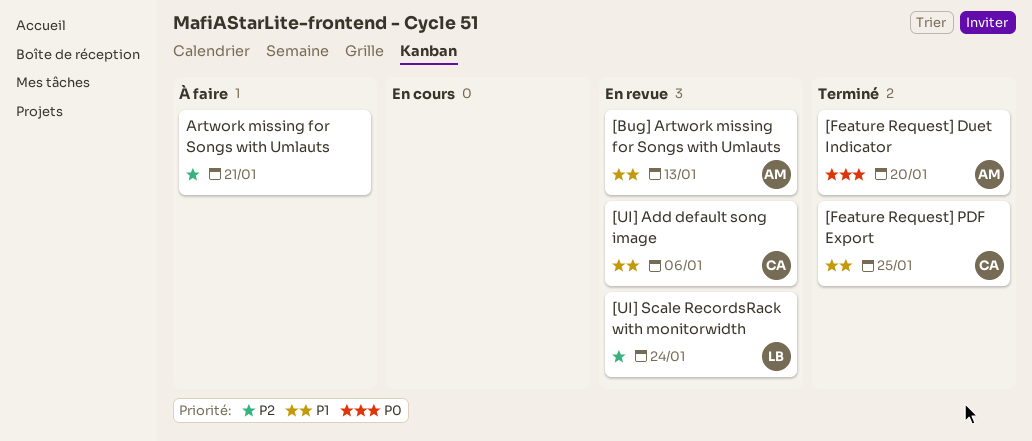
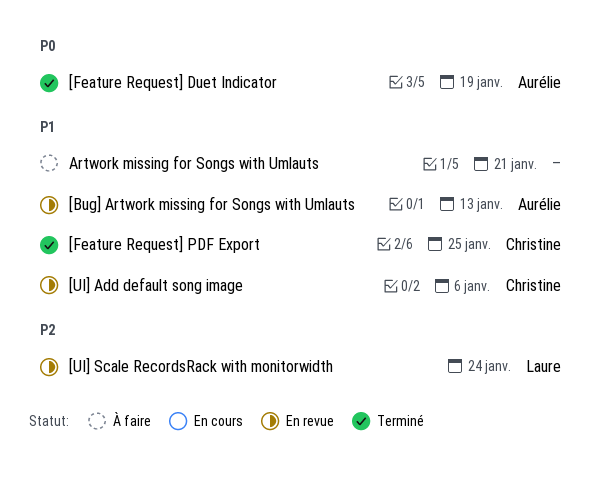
[Feature Request] Duet Indicator, due: Jan 20 -> Jan 19
Artwork missing for Songs with Umlauts, priority: P2 -> P1

